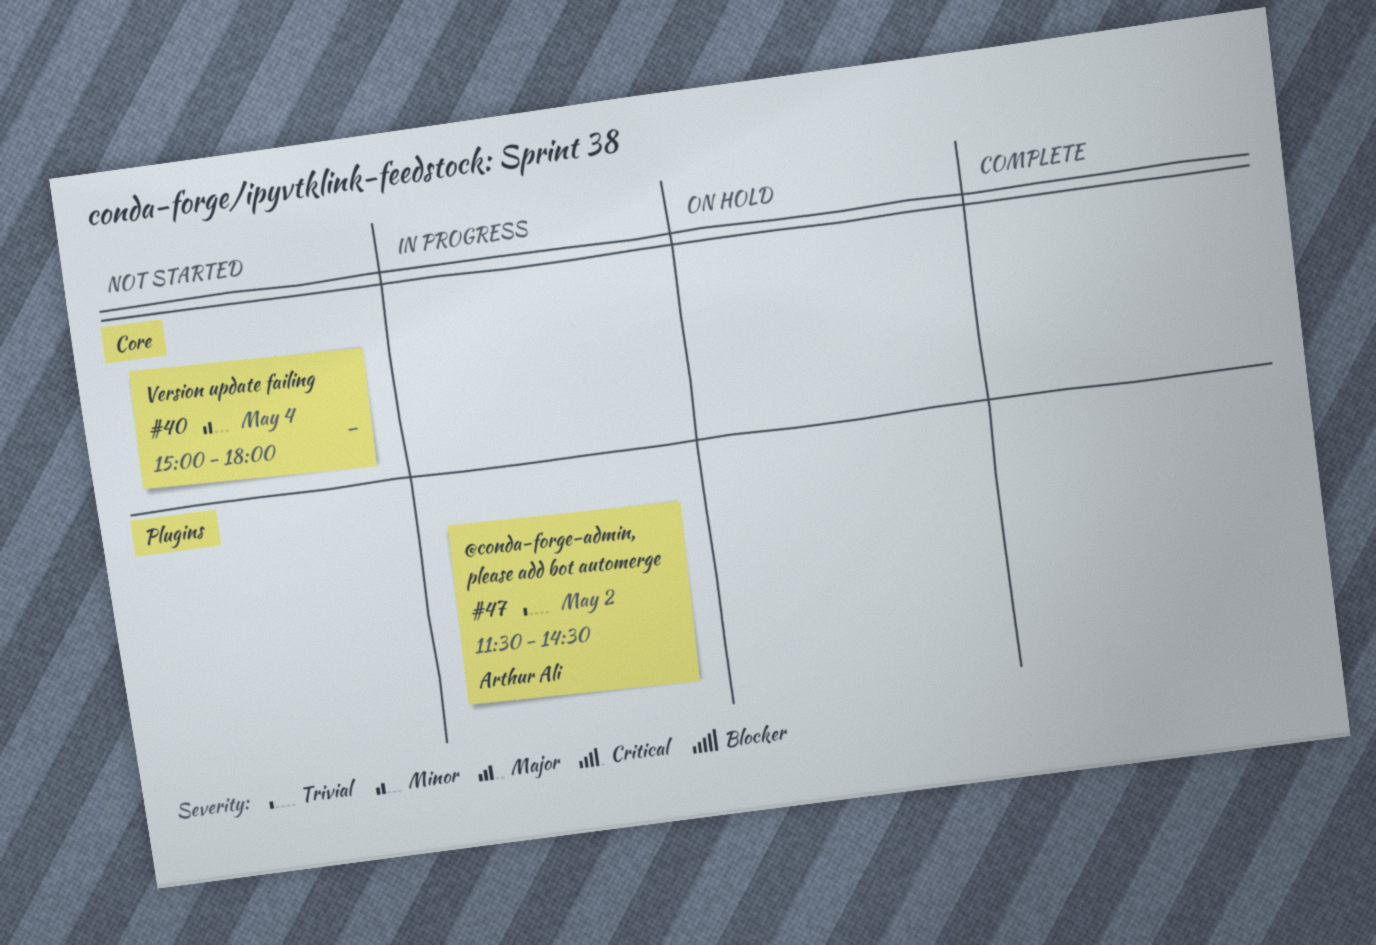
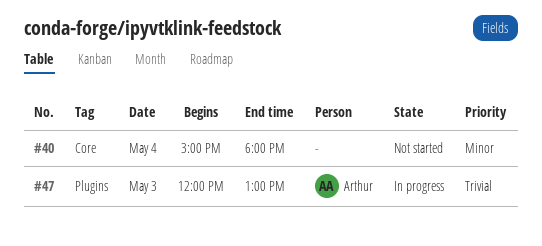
#47, day: May 2 -> May 3
#47, begins: 11:30 -> 12:00
#47, ends: 14:30 -> 13:00

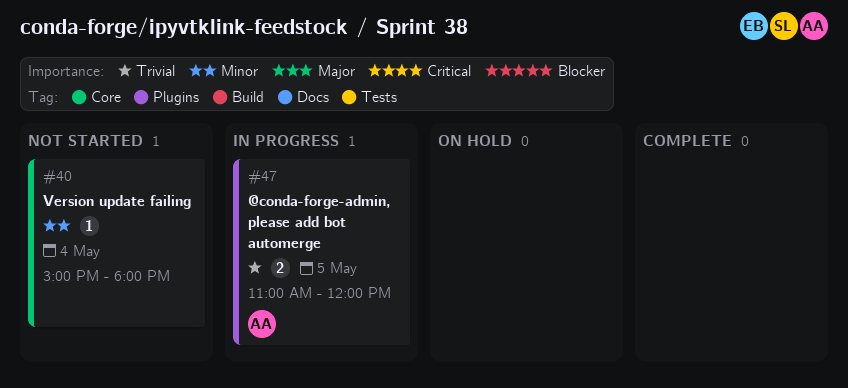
#47, day: May 3 -> May 5
#47, begins: 12:00 -> 11:00
#47, ends: 13:00 -> 12:00

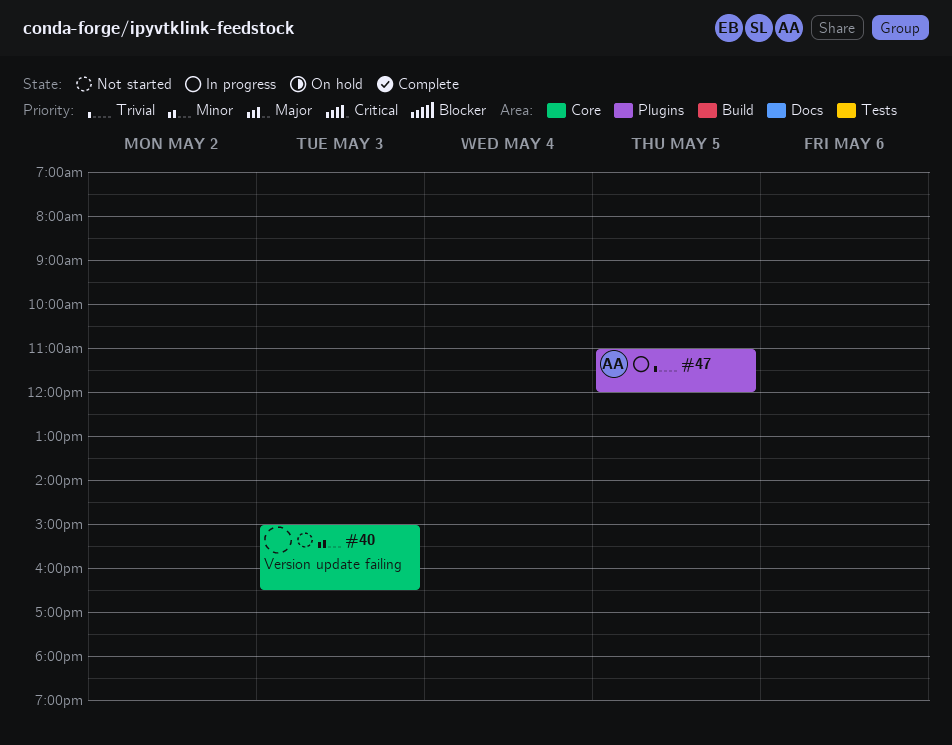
#40, day: May 4 -> May 3
#40, ends: 18:00 -> 16:30

